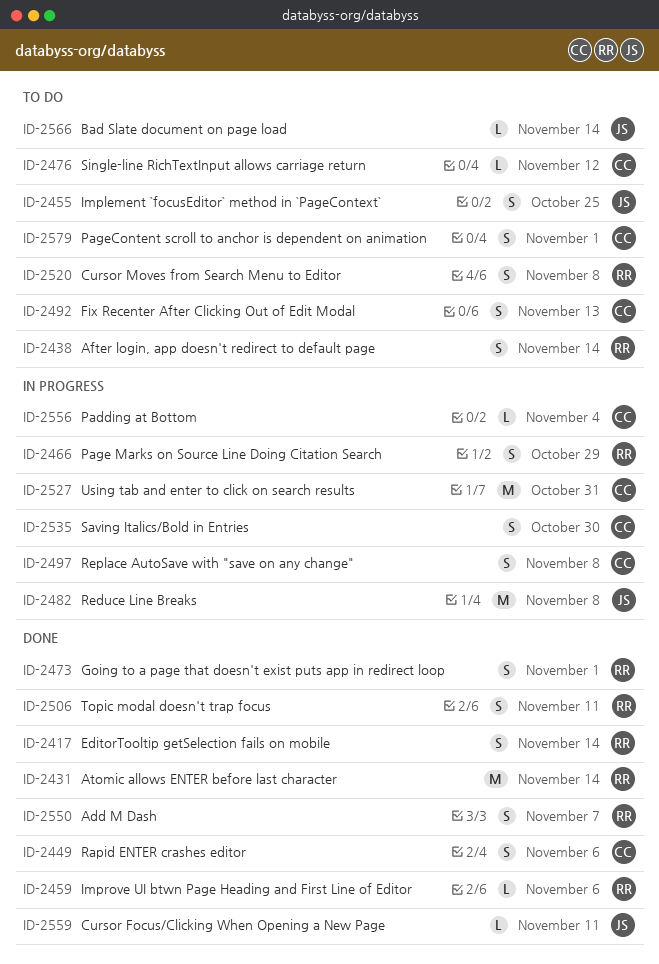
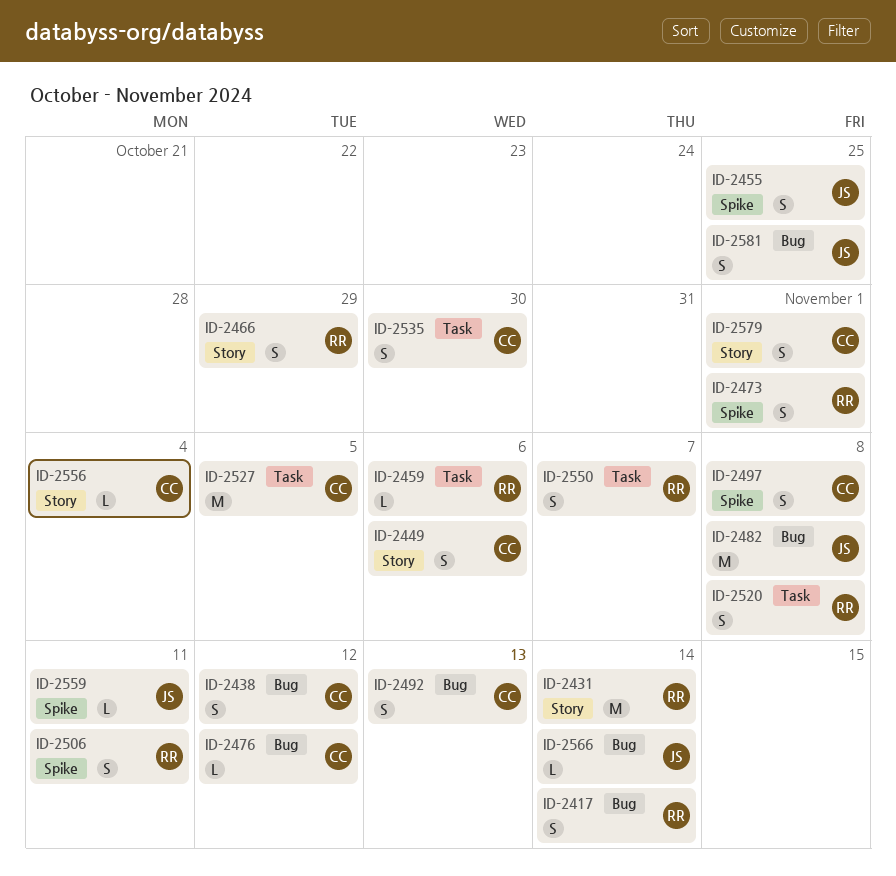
ID-2438, owner: RR -> CC
ID-2438, due: Nov 14 -> Nov 12
ID-2527, due: Oct 31 -> Nov 5
ID-2581: none -> present

